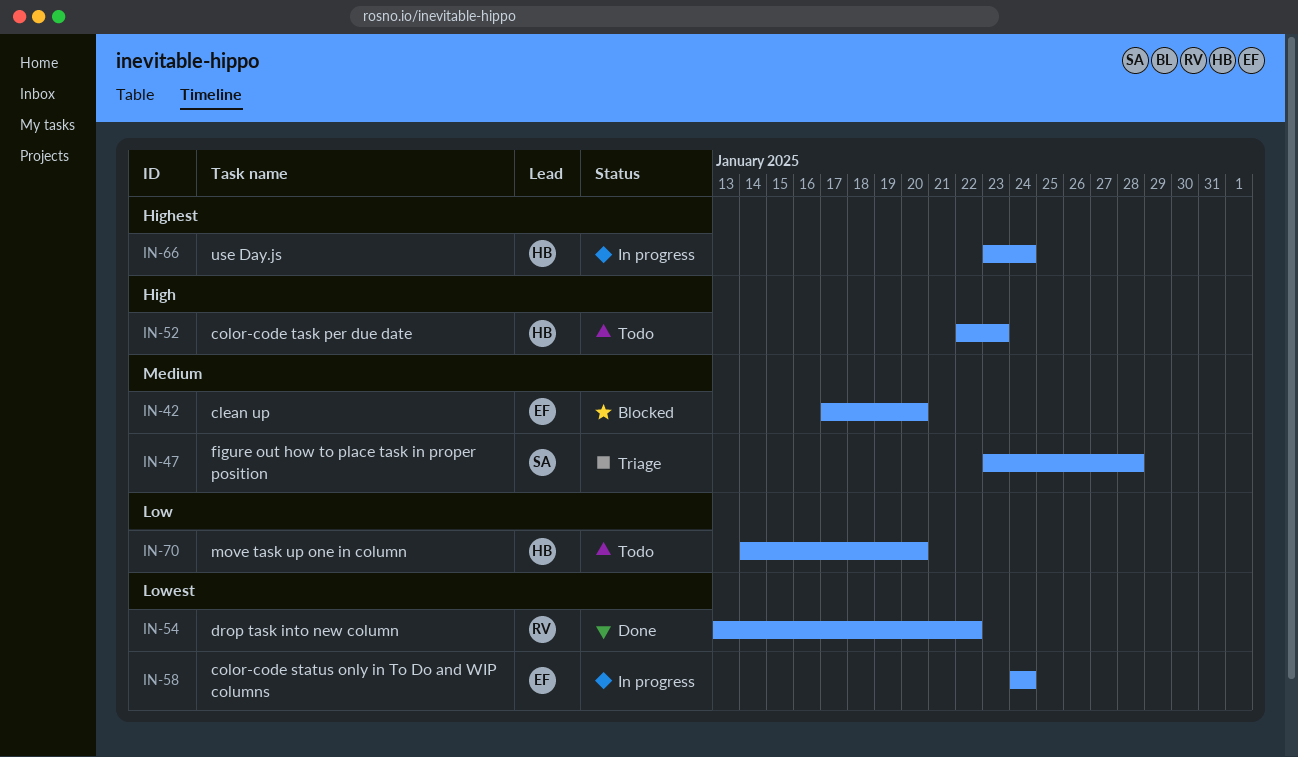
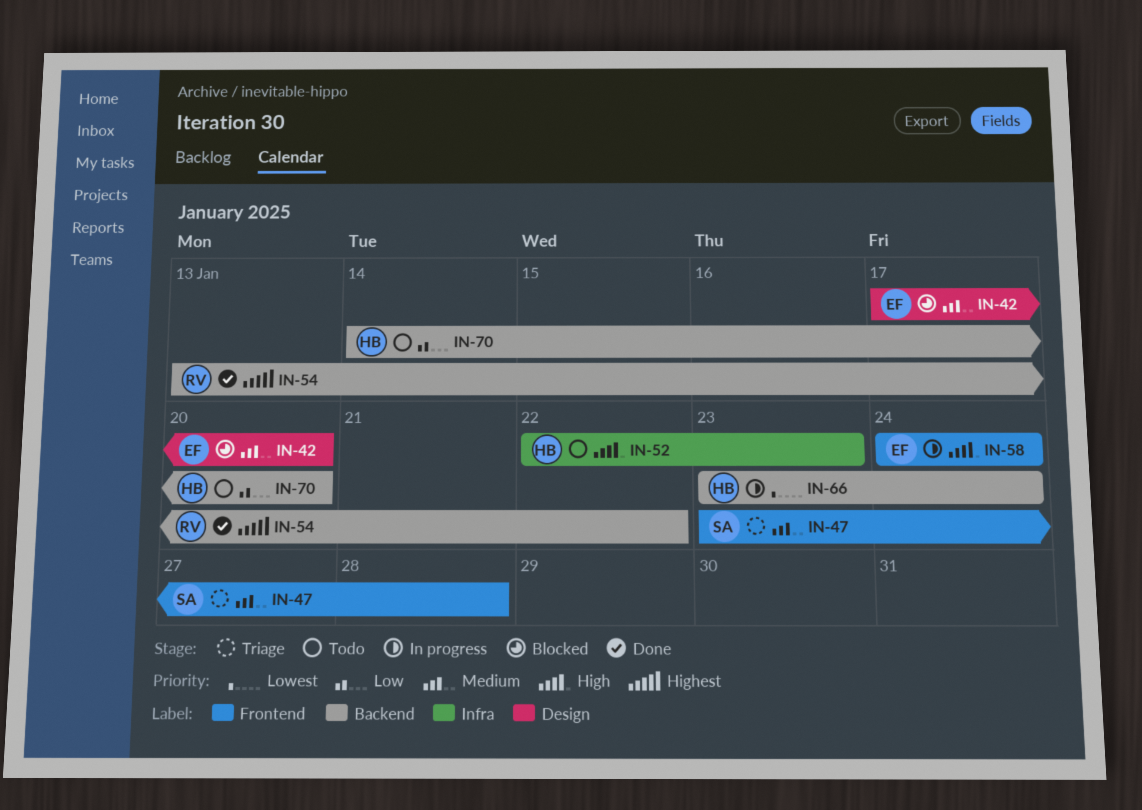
IN-54, priority: Lowest -> Highest
IN-58, priority: Lowest -> High
IN-66, priority: Highest -> Lowest

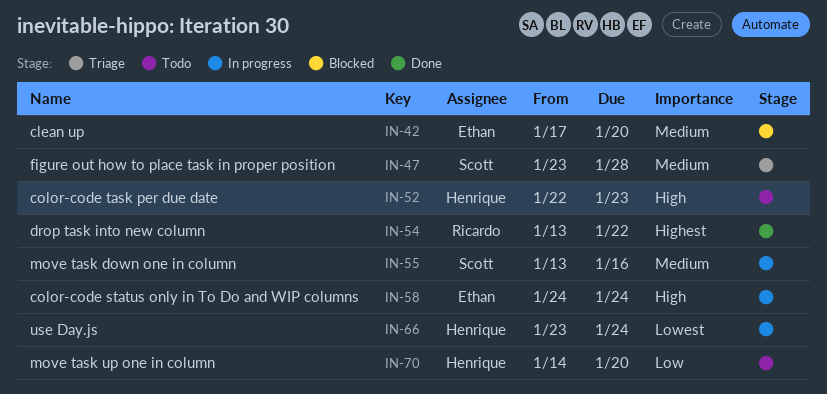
IN-55: none -> present

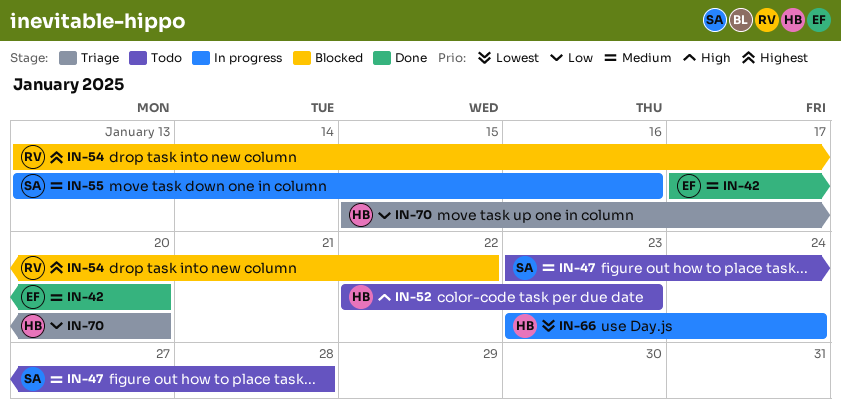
IN-42, status: Blocked -> Done
IN-47, status: Triage -> Todo
IN-54, status: Done -> Blocked
IN-58: present -> none
IN-70, status: Todo -> Triage
IN-70, start: Jan 14 -> Jan 15

